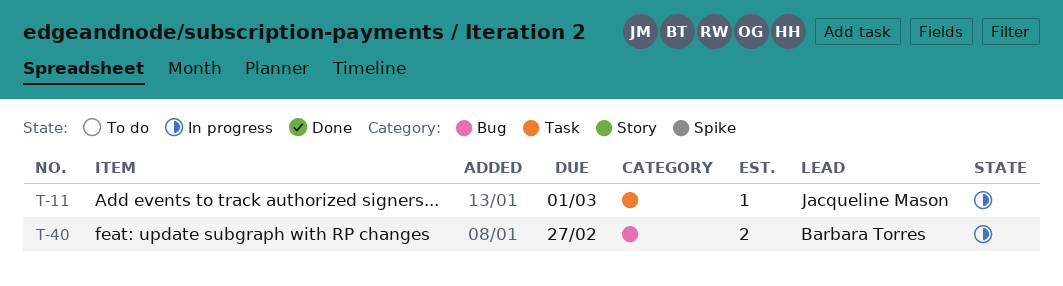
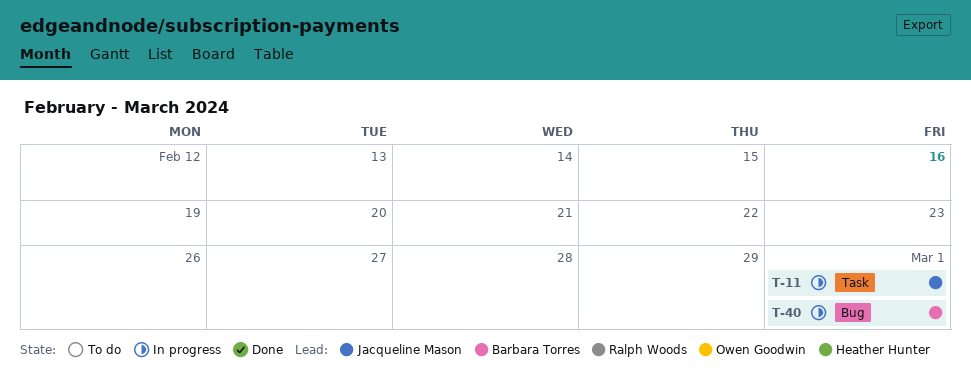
T-40, due: Feb 27 -> Mar 1

